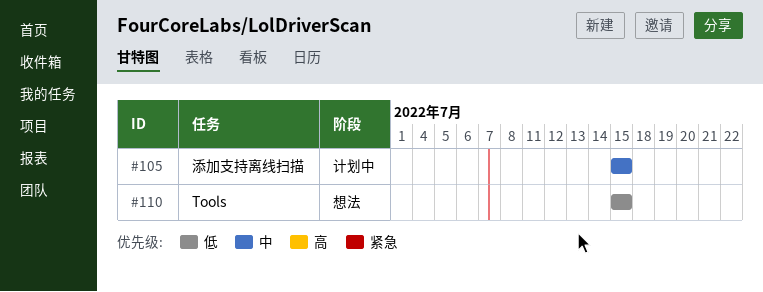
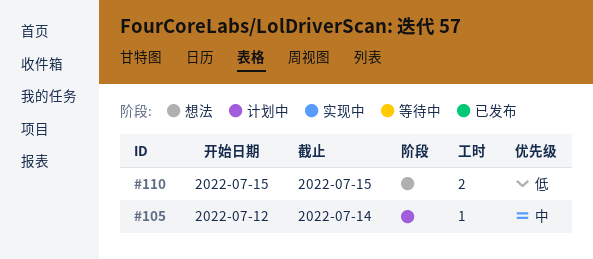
#105, start: Jul 15 -> Jul 12
#105, due: Jul 15 -> Jul 14

